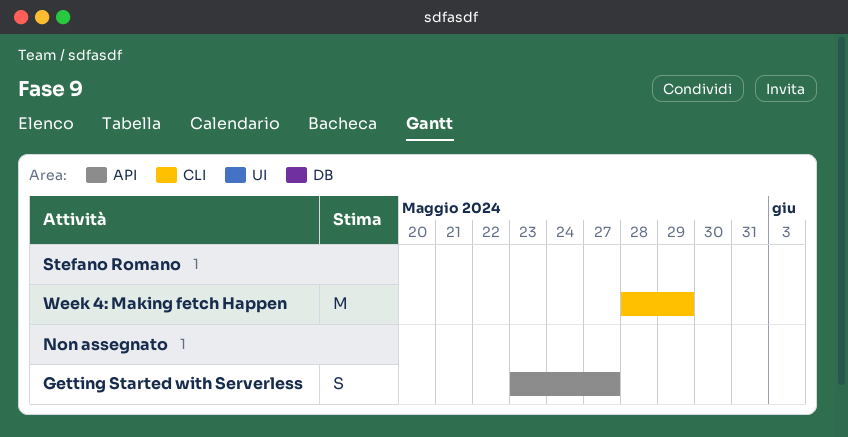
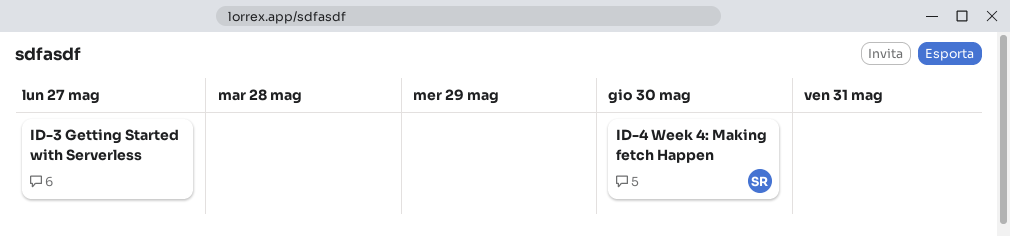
Week 4: Making fetch Happen, due: May 29 -> May 30

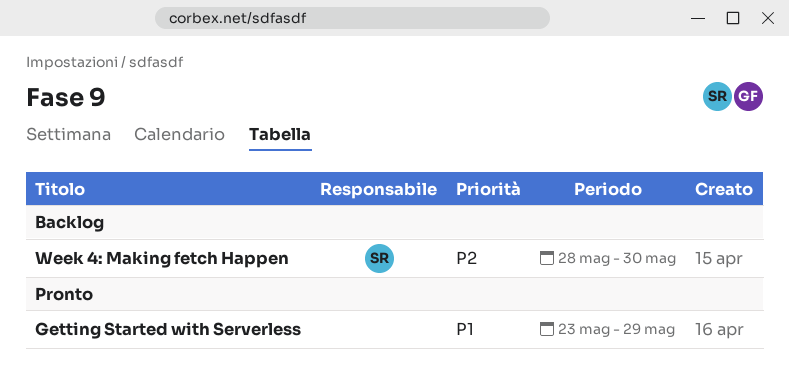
Getting Started with Serverless, due: May 27 -> May 29

